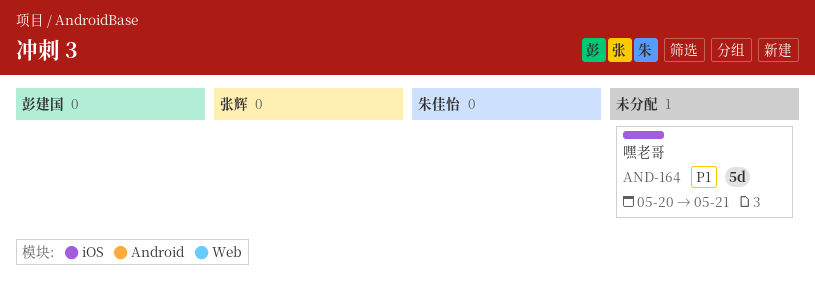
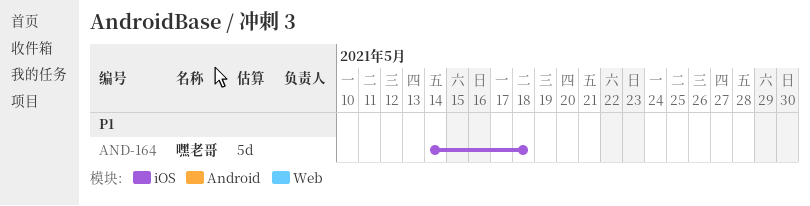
AND-164, start: May 20 -> May 14
AND-164, due: May 21 -> May 18

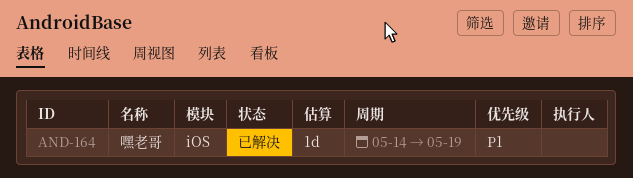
AND-164, estimate: 5d -> 1d
AND-164, due: May 18 -> May 19

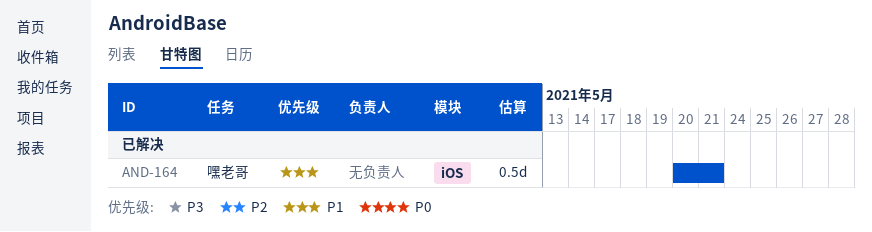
AND-164, estimate: 1d -> 0.5d
AND-164, start: May 14 -> May 20
AND-164, due: May 19 -> May 21

